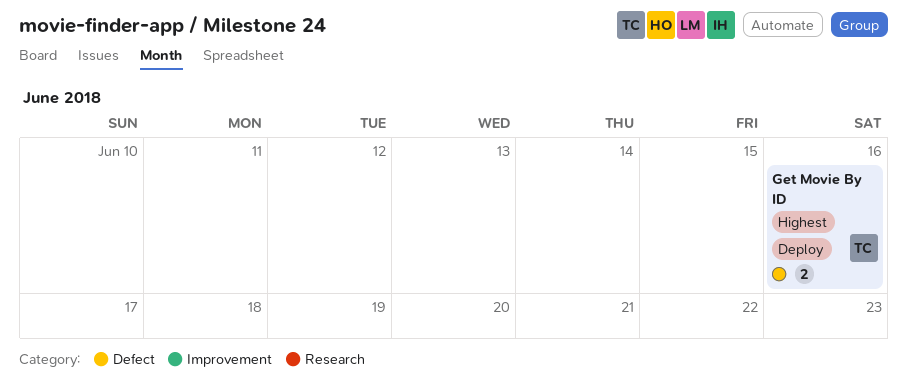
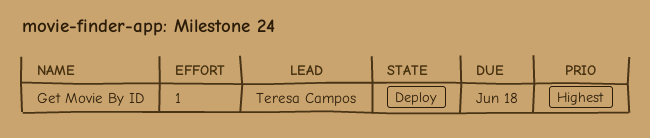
Get Movie By ID, estimate: 2 -> 1
Get Movie By ID, due: Jun 16 -> Jun 18

